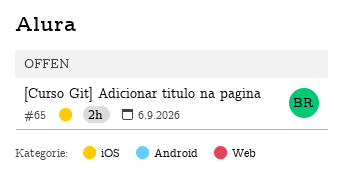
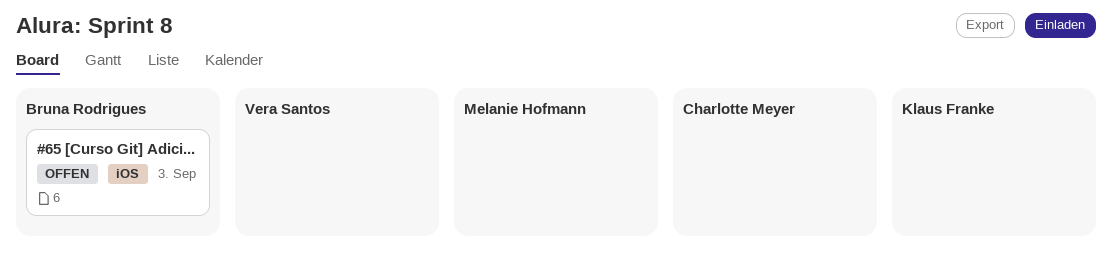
#65, due: Sep 6 -> Sep 3

